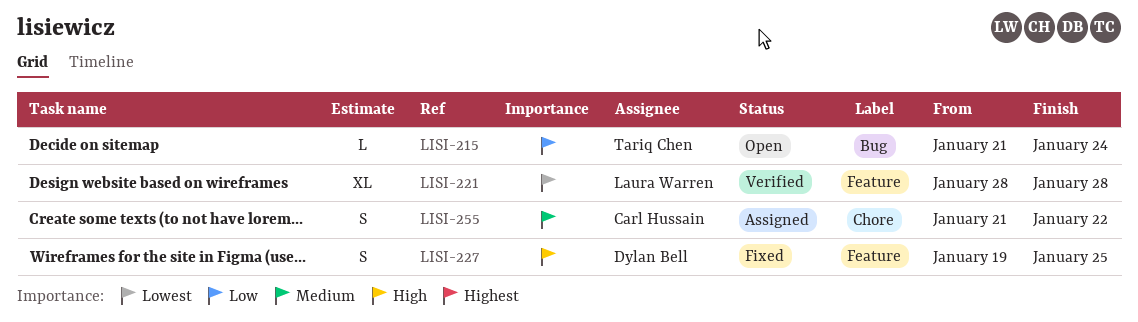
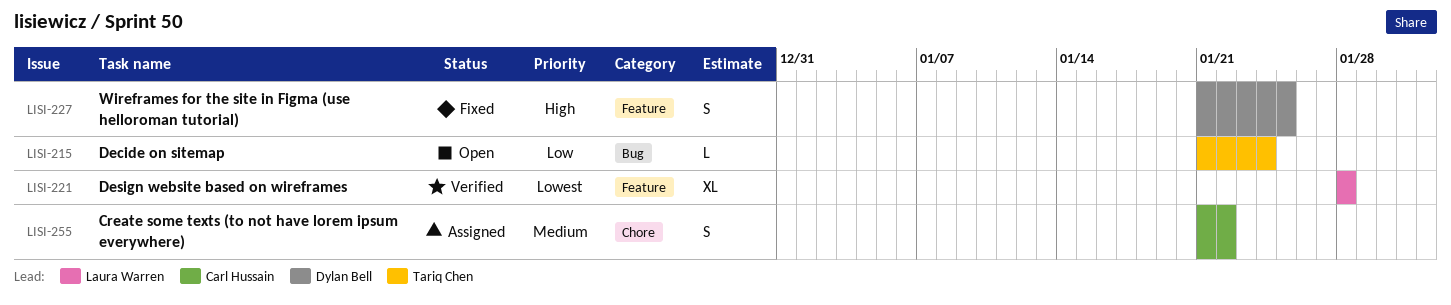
LISI-227, start: Jan 19 -> Jan 21

